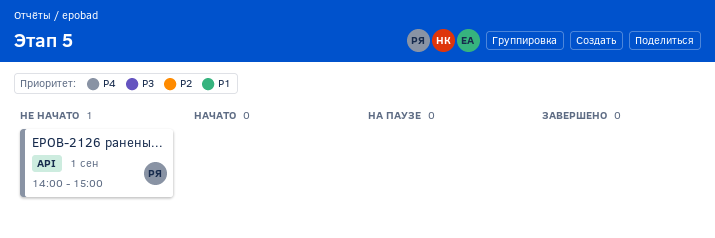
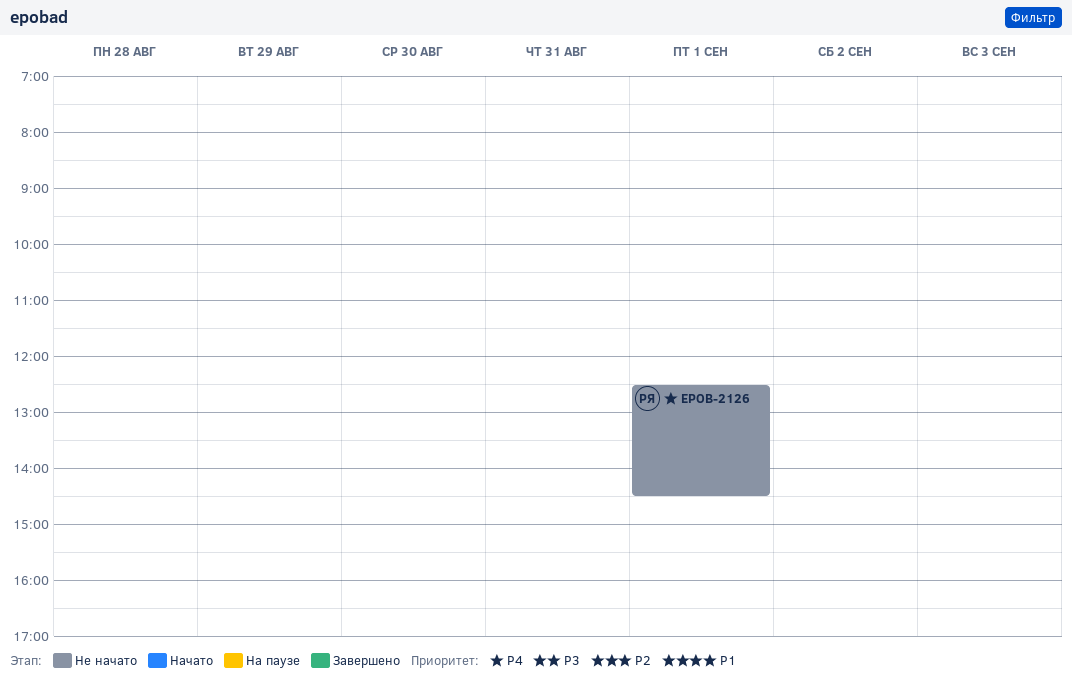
EPOB-2126, begins: 14:00 -> 12:30
EPOB-2126, ends: 15:00 -> 14:30

